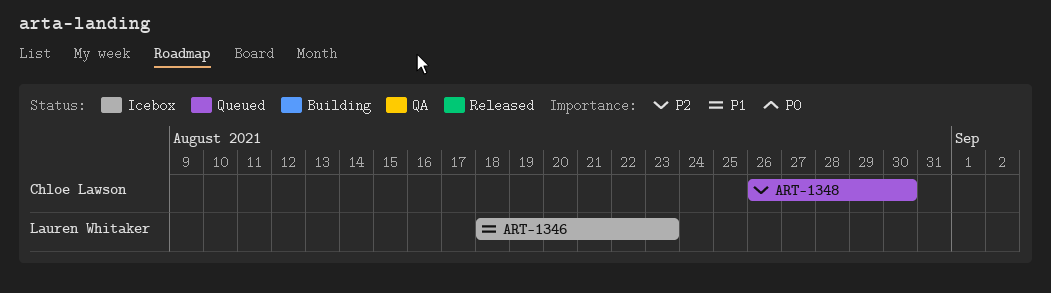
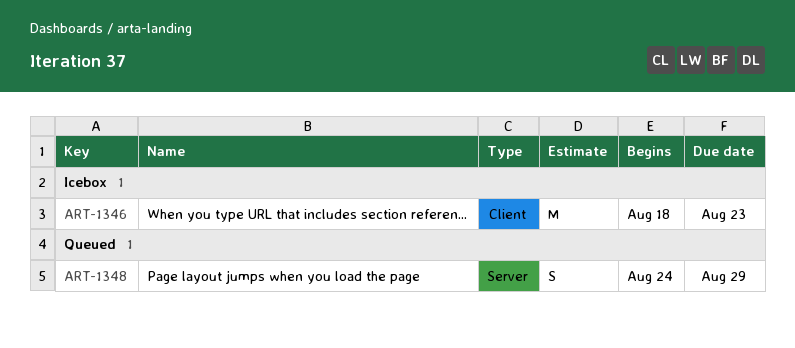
ART-1348, start: Aug 26 -> Aug 24
ART-1348, due: Aug 30 -> Aug 29

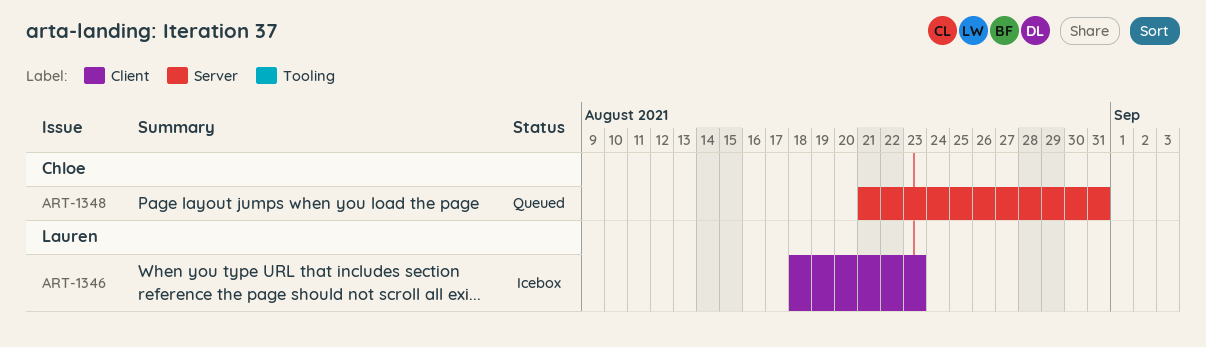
ART-1348, start: Aug 24 -> Aug 21
ART-1348, due: Aug 29 -> Aug 31

